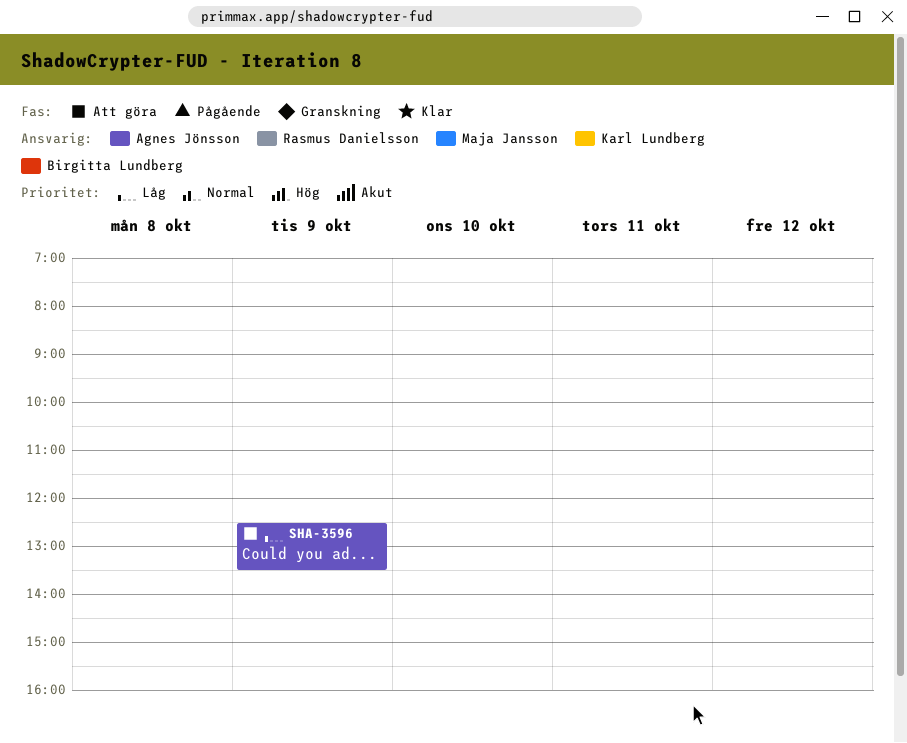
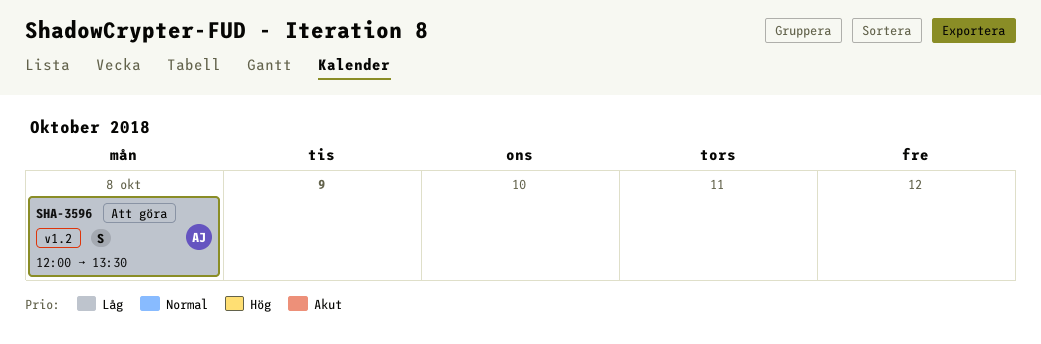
SHA-3596, day: Oct 9 -> Oct 8
SHA-3596, begins: 12:30 -> 12:00

